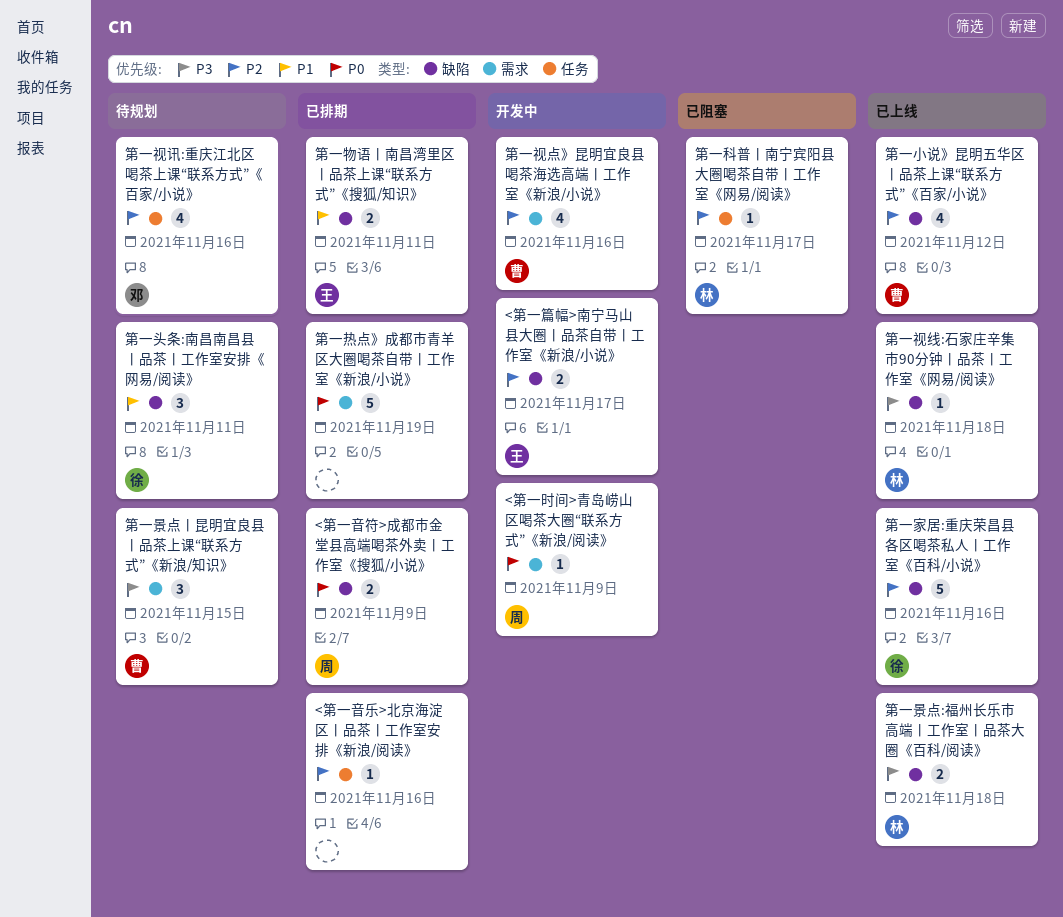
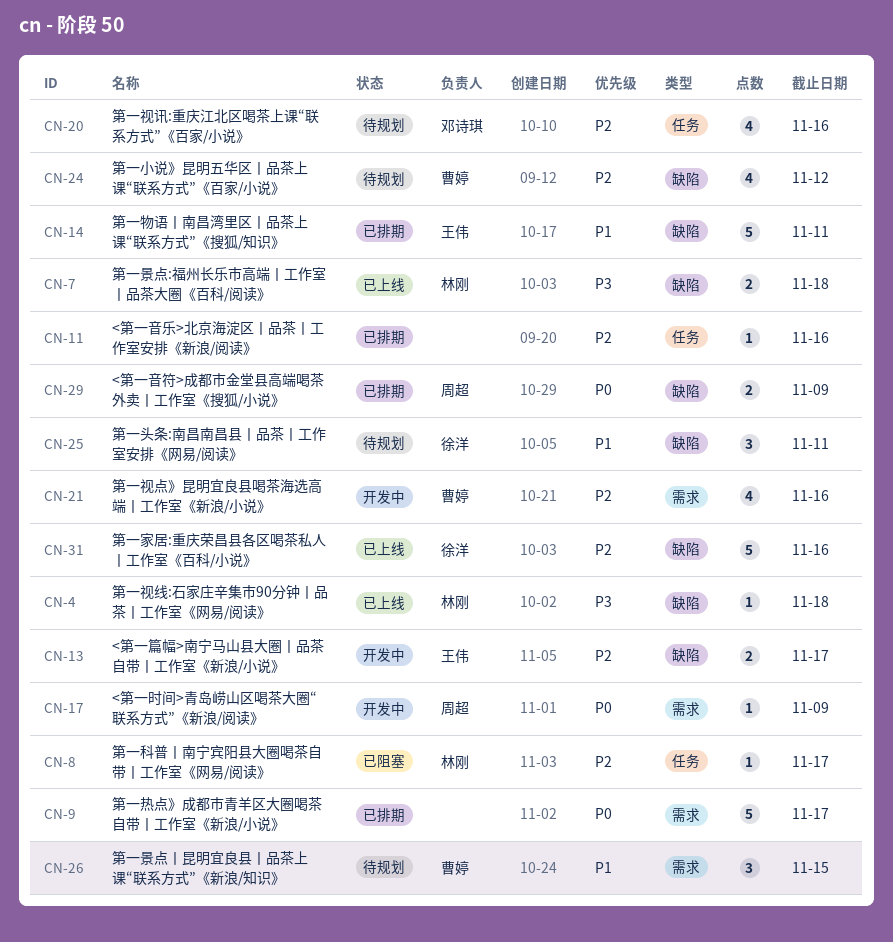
第一小说》昆明五华区丨品茶上课“联系方式”《百家/小说》, status: 已上线 -> 待规划
第一景点丨昆明宜良县丨品茶上课“联系方式”《新浪/知识》, priority: P3 -> P1
第一热点》成都市青羊区大圈喝茶自带丨工作室《新浪/小说》, due: Nov 19 -> Nov 17
第一物语丨南昌湾里区丨品茶上课“联系方式”《搜狐/知识》, estimate: 2 -> 5

